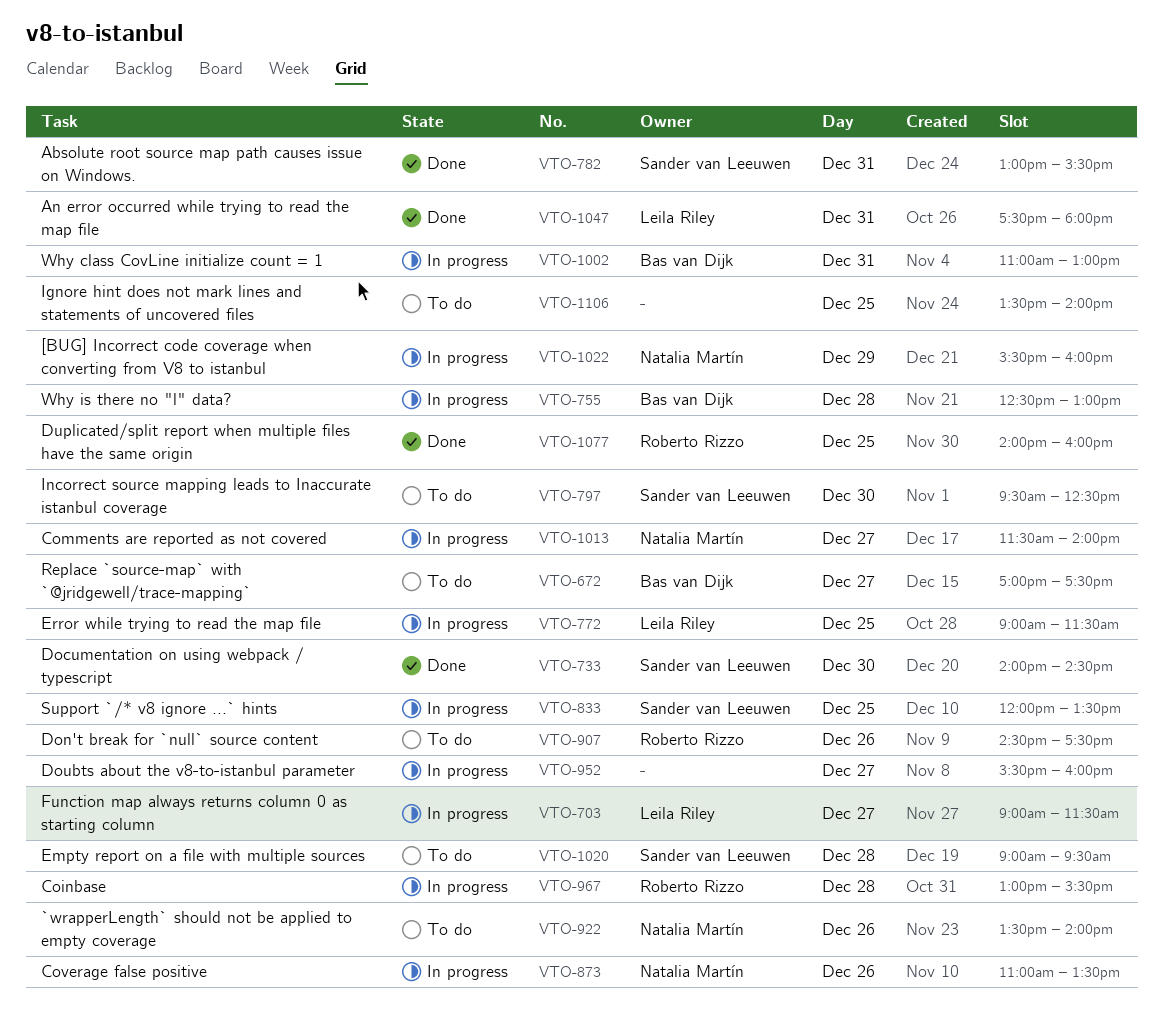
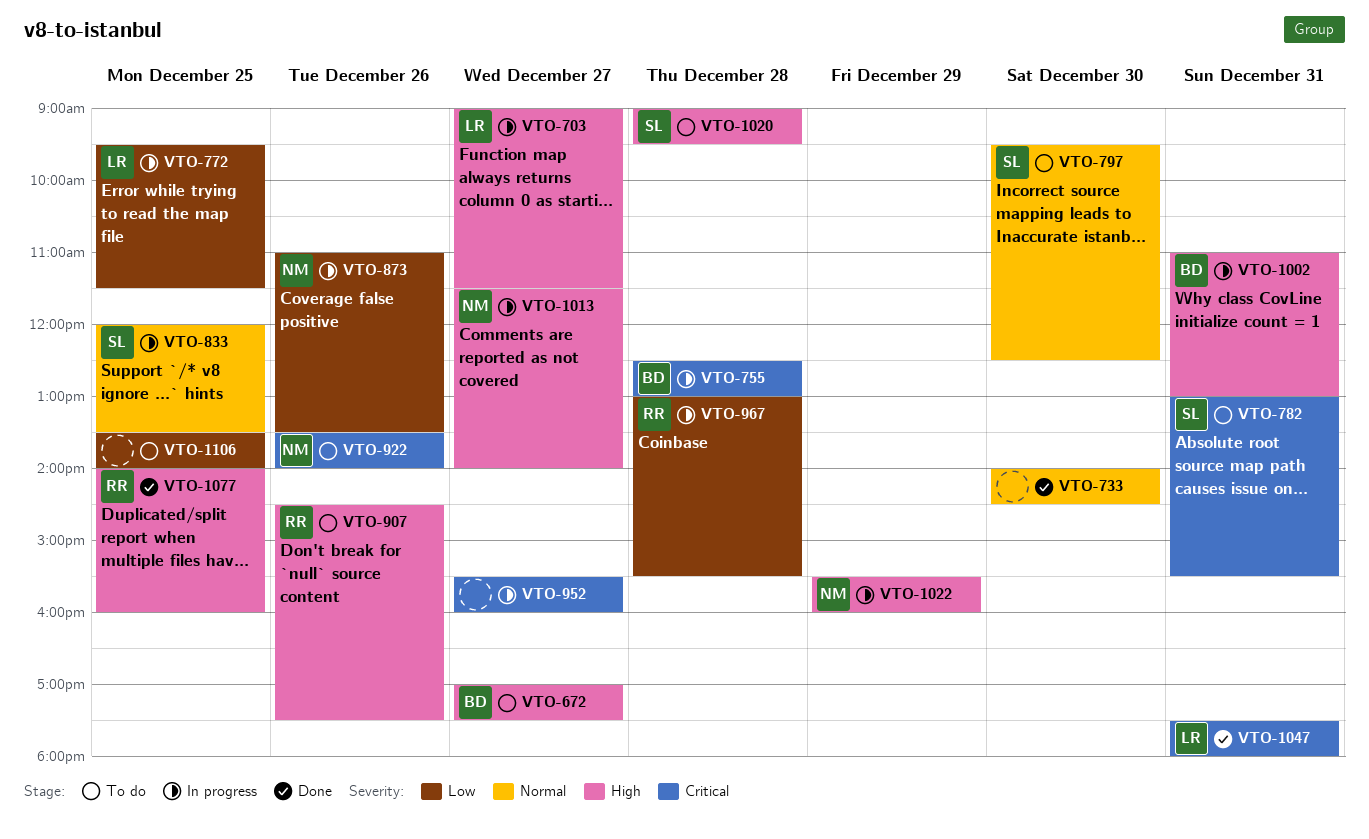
VTO-733, owner: Sander van Leeuwen -> none
VTO-772, begins: 09:00 -> 09:30
VTO-782, status: Done -> To do

